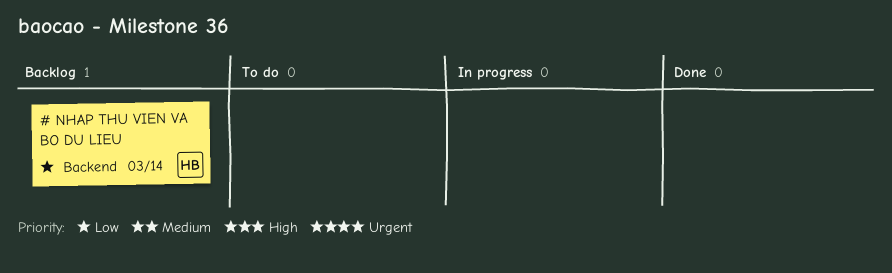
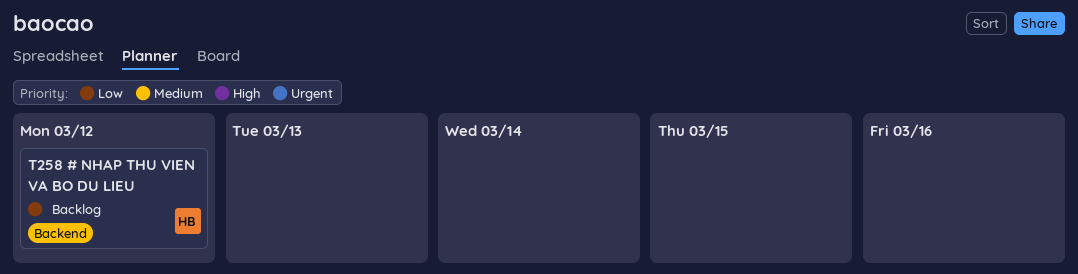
# NHAP THU VIEN VA BO DU LIEU, due: Mar 14 -> Mar 12

